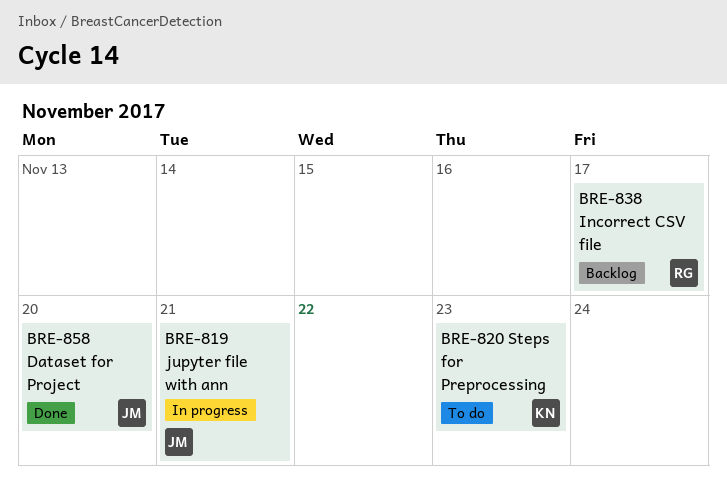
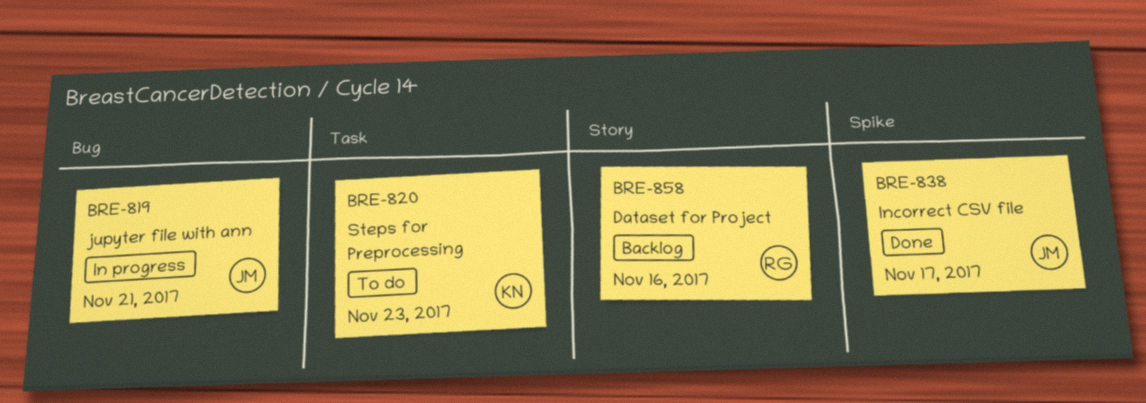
BRE-838, status: Backlog -> Done
BRE-838, owner: RG -> JM
BRE-858, status: Done -> Backlog
BRE-858, owner: JM -> RG
BRE-858, due: Nov 20 -> Nov 16

